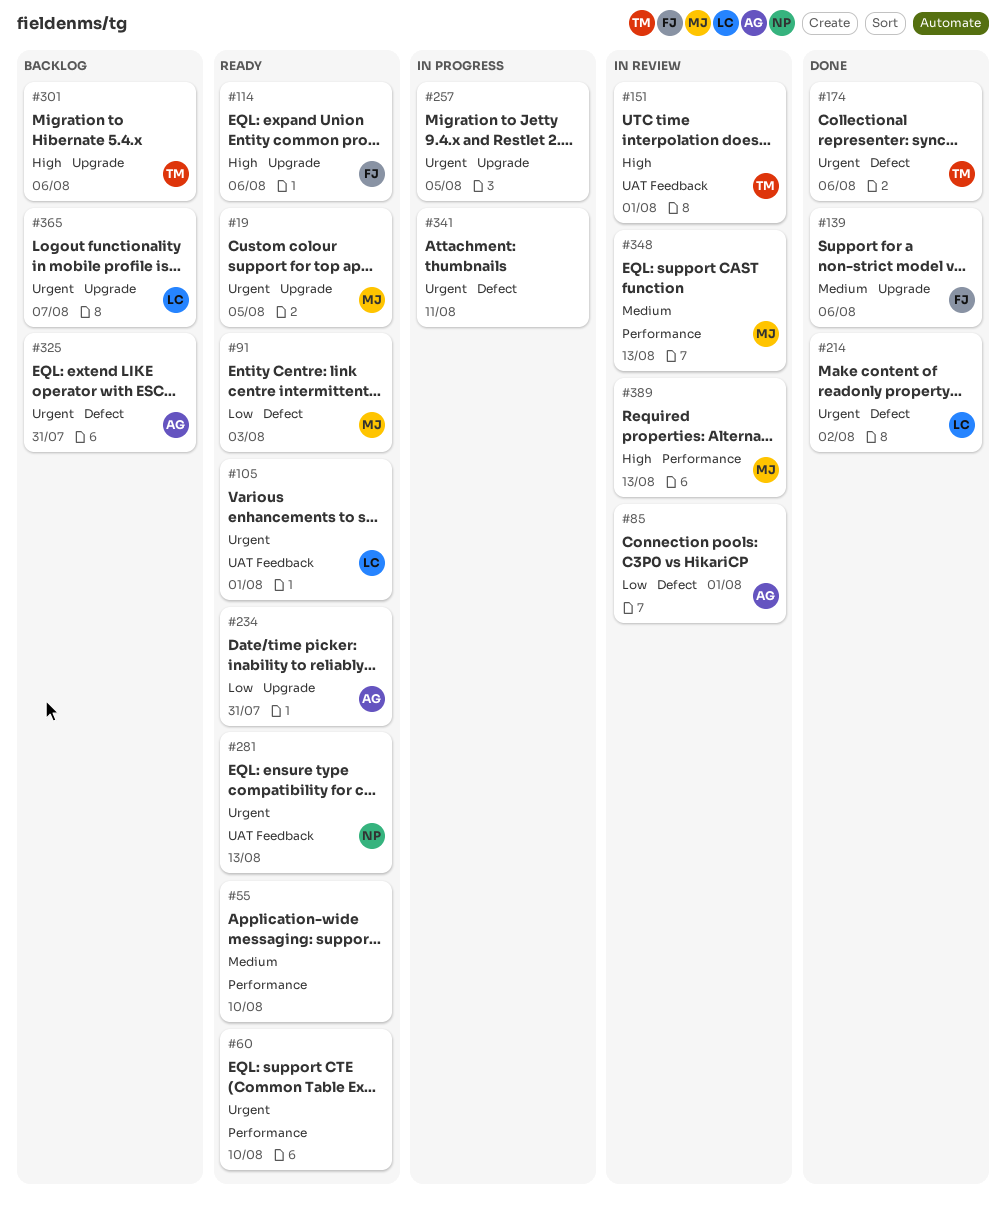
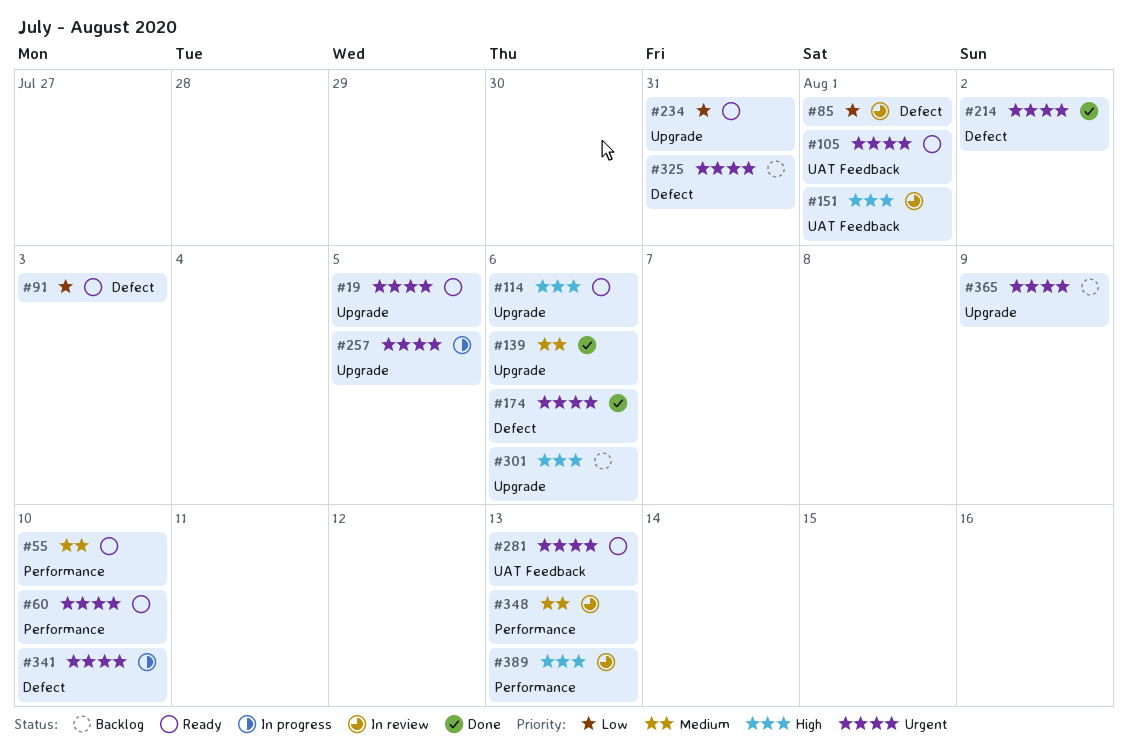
#341, due: Aug 11 -> Aug 10
#365, due: Aug 7 -> Aug 9

